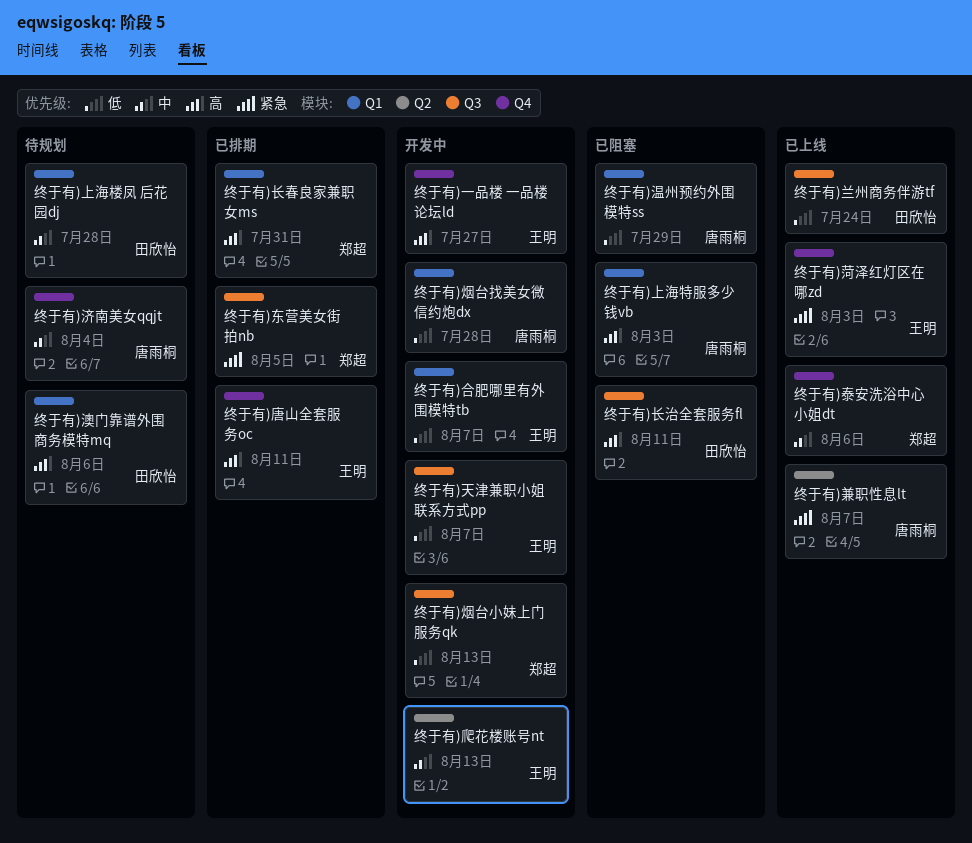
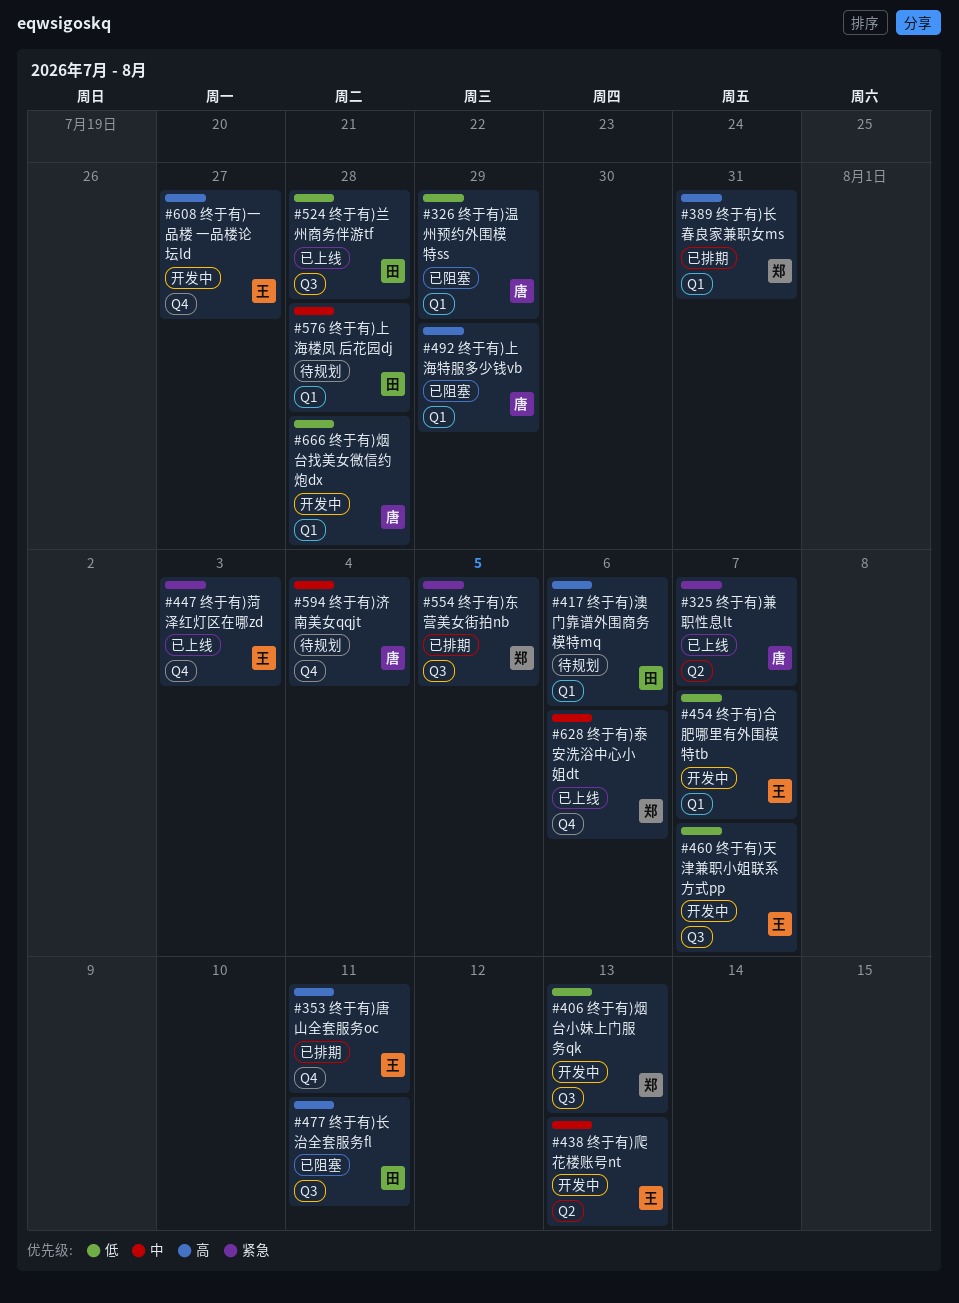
终于有)上海特服多少钱vb, due: Aug 3 -> Jul 29
终于有)兰州商务伴游tf, due: Jul 24 -> Jul 28

